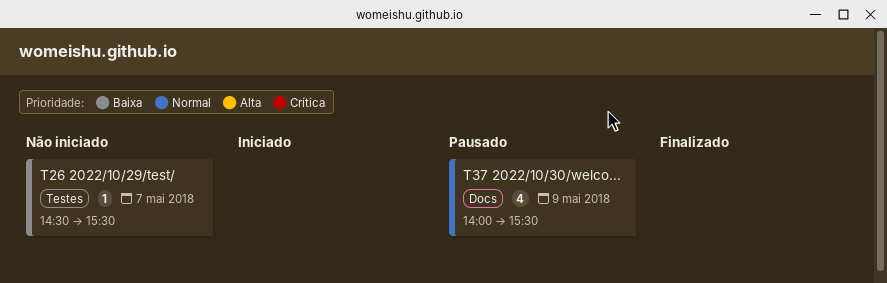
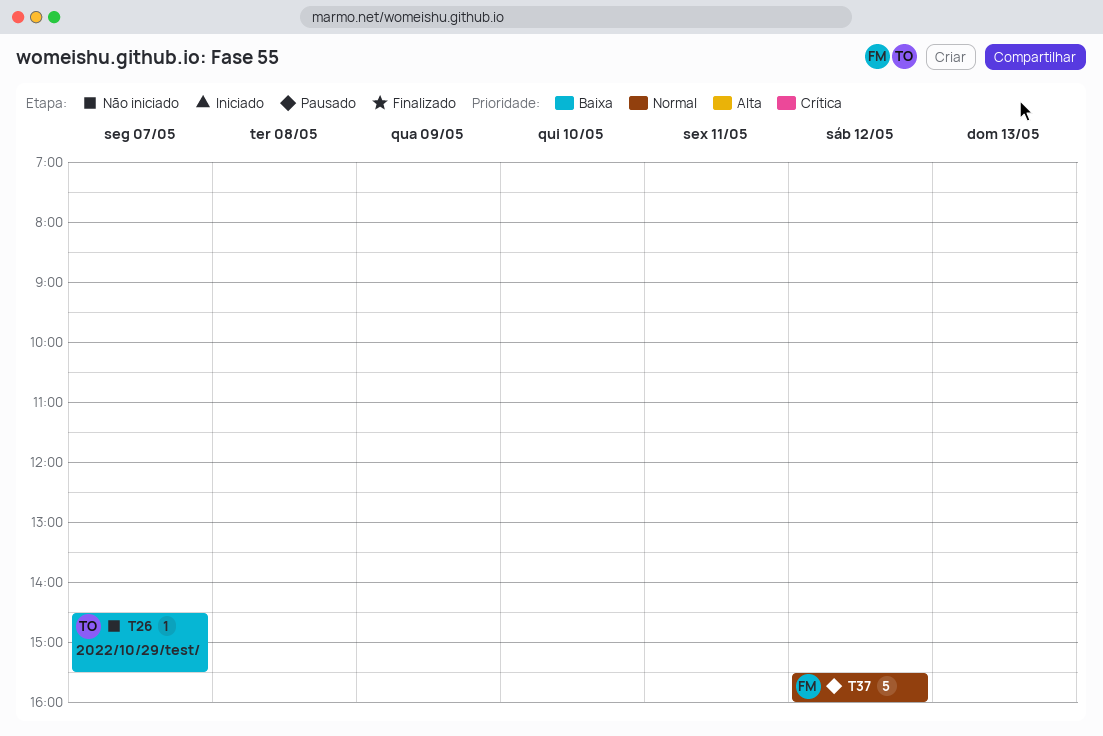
T37, estimate: 4 -> 5
T37, day: May 9 -> May 12
T37, begins: 14:00 -> 15:30
T37, ends: 15:30 -> 16:00

